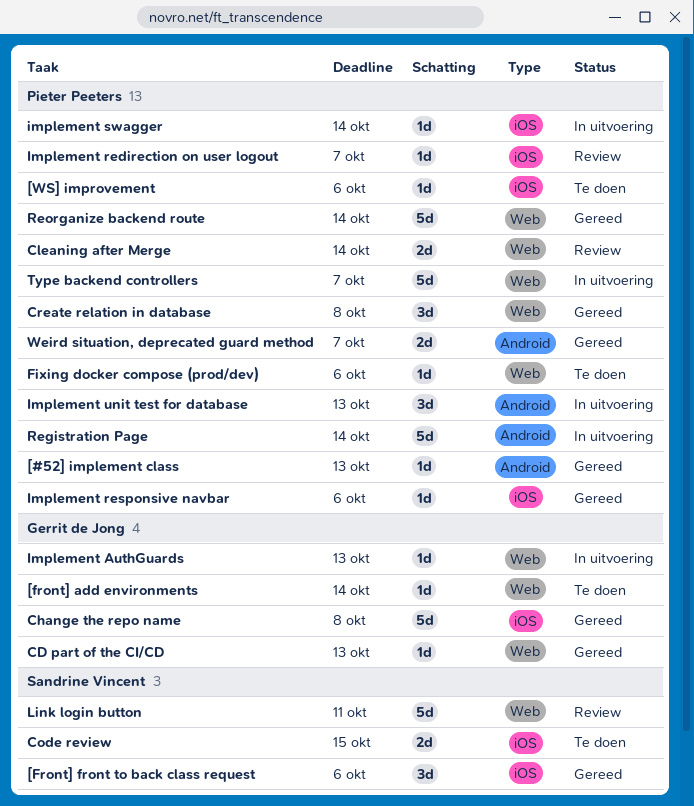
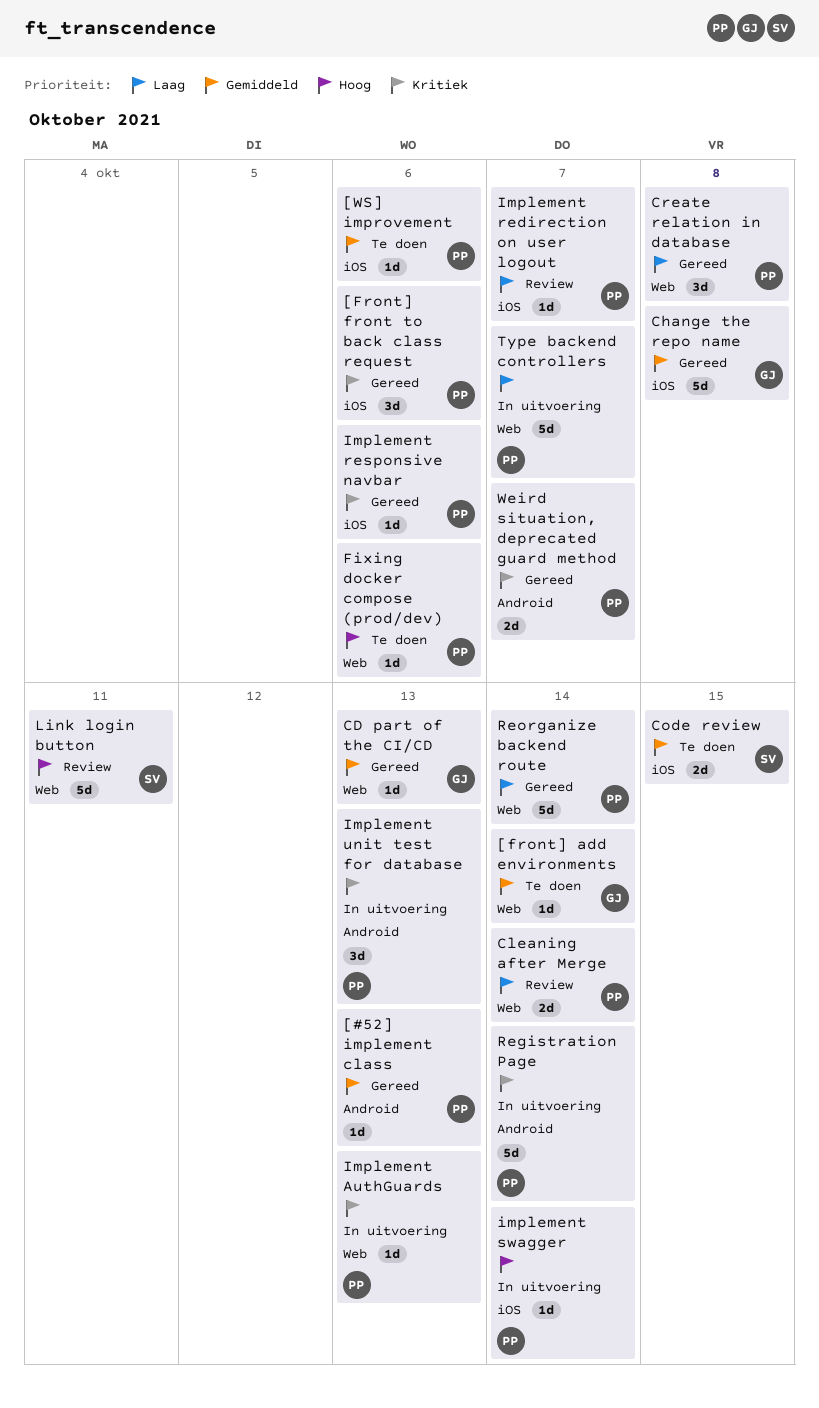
[Front] front to back class request, owner: Sandrine Vincent -> Pieter Peeters
Implement AuthGuards, owner: Gerrit de Jong -> Pieter Peeters

